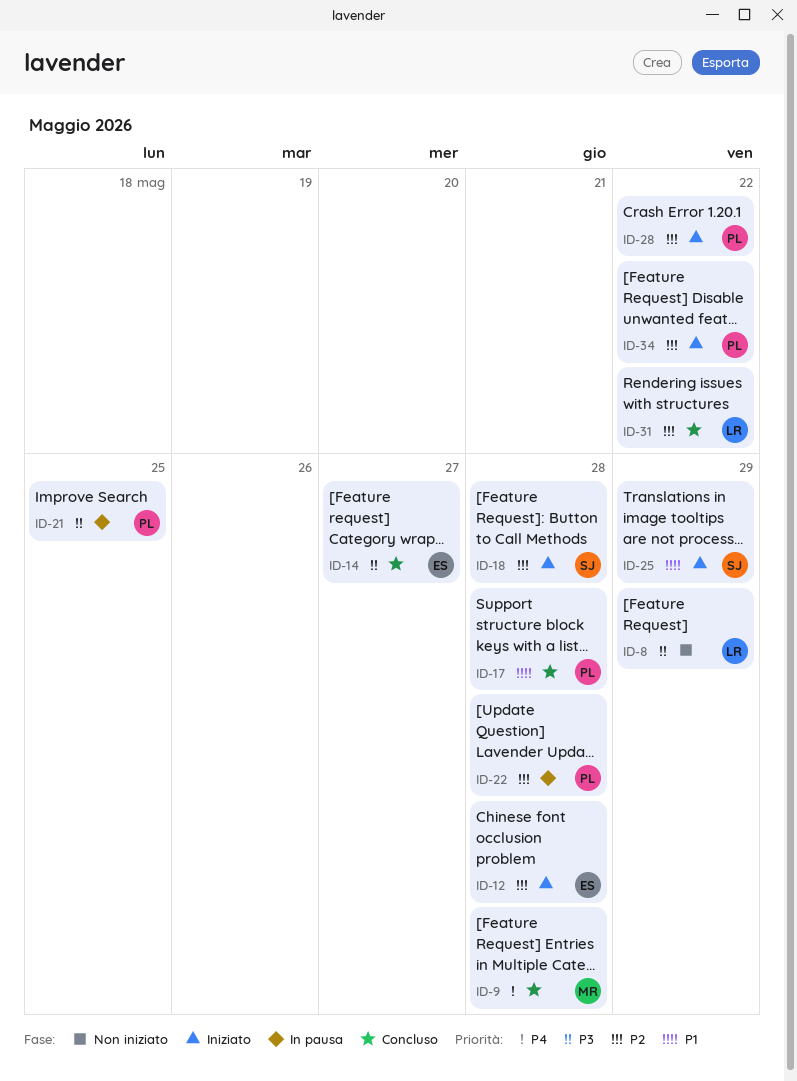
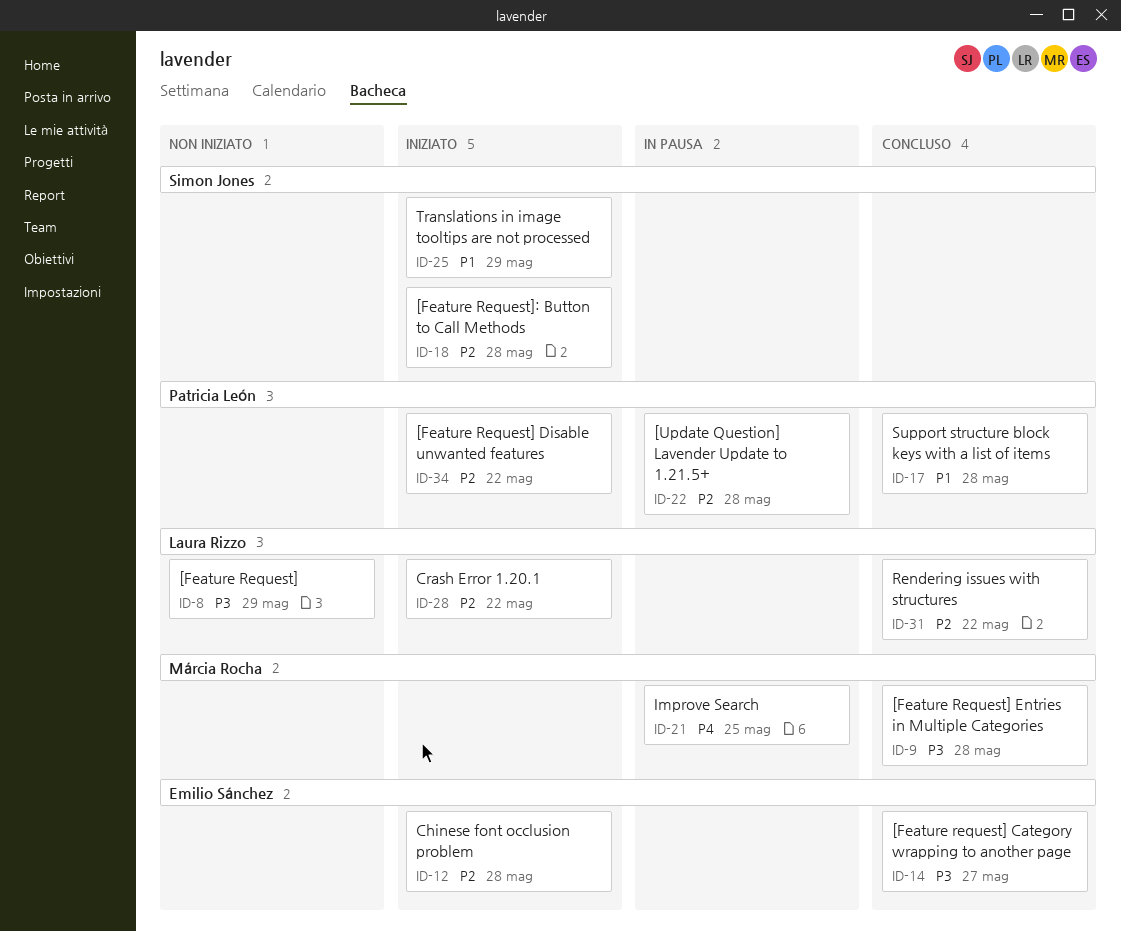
ID-9, priority: P4 -> P3
ID-21, owner: Patricia León -> Márcia Rocha
ID-21, priority: P3 -> P4
ID-28, owner: Patricia León -> Laura Rizzo

